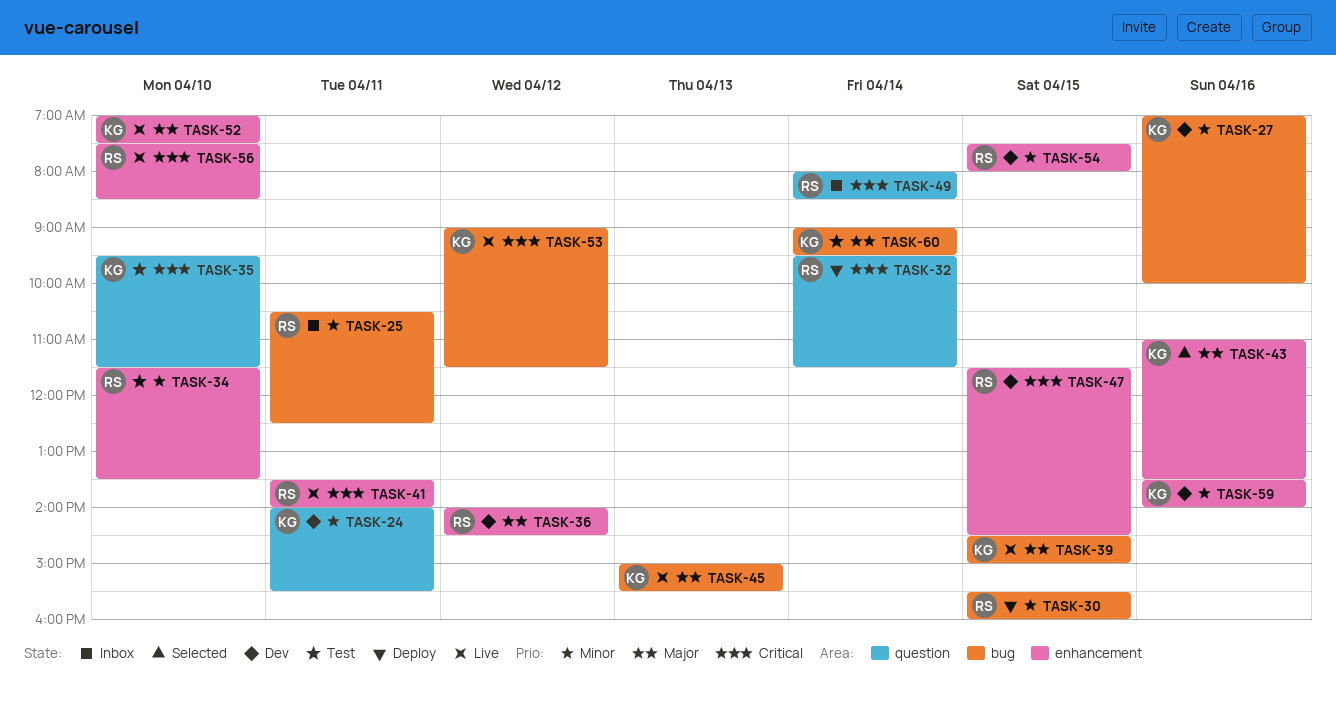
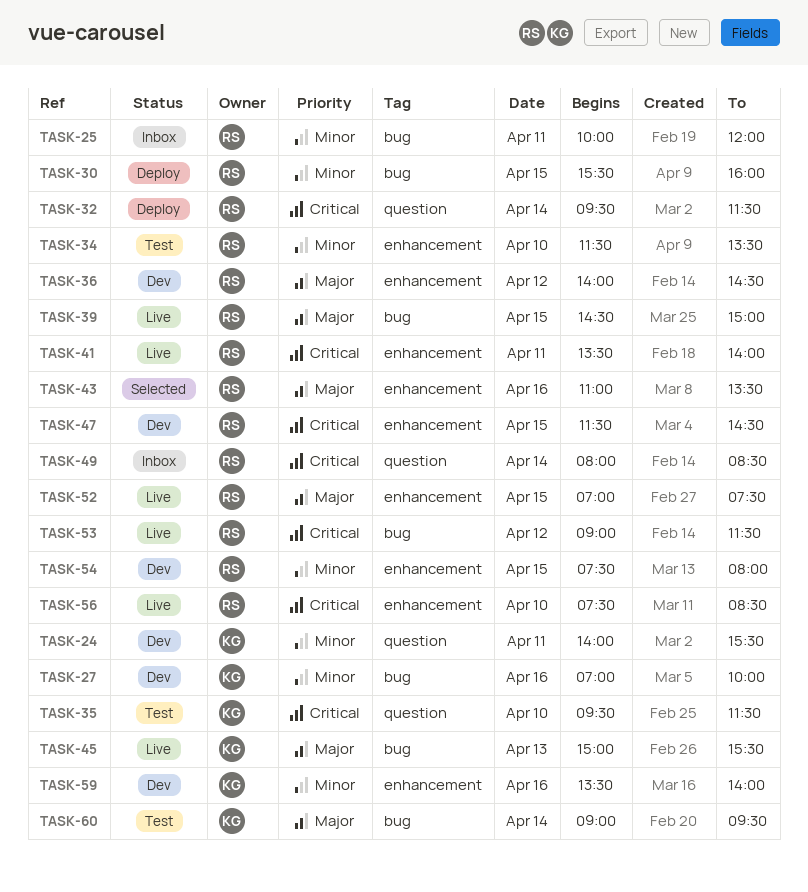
TASK-25, begins: 10:30 -> 10:00
TASK-25, ends: 12:30 -> 12:00
TASK-39, owner: KG -> RS
TASK-43, owner: KG -> RS
TASK-52, owner: KG -> RS
TASK-52, day: Apr 10 -> Apr 15
TASK-53, owner: KG -> RS

